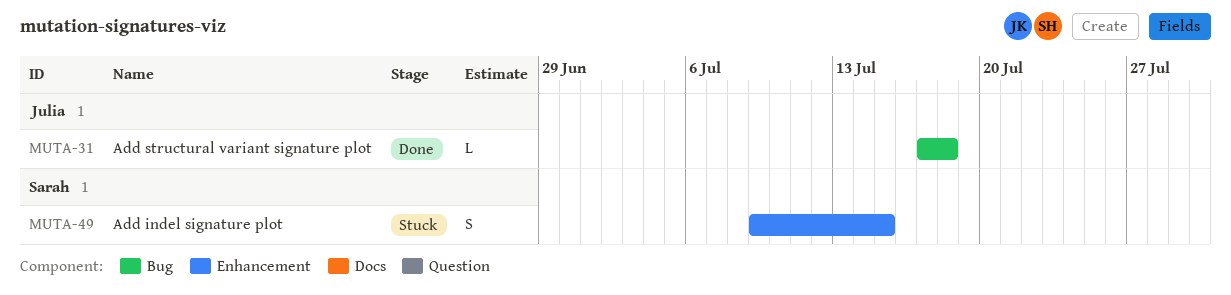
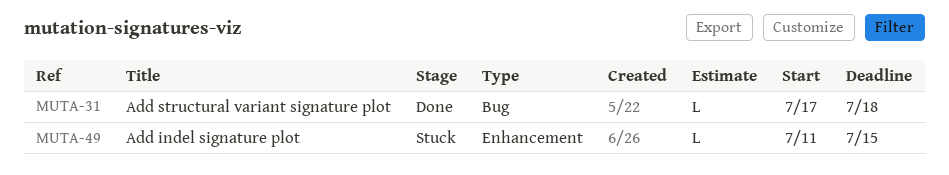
MUTA-49, estimate: S -> L
MUTA-49, start: Jul 9 -> Jul 11

